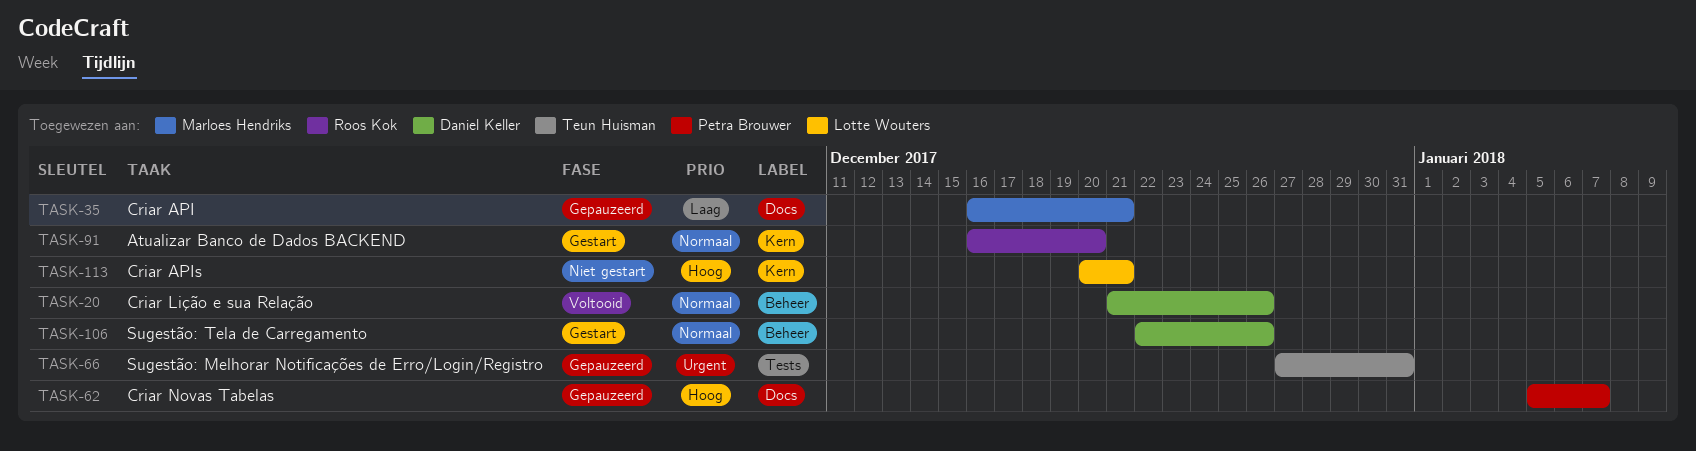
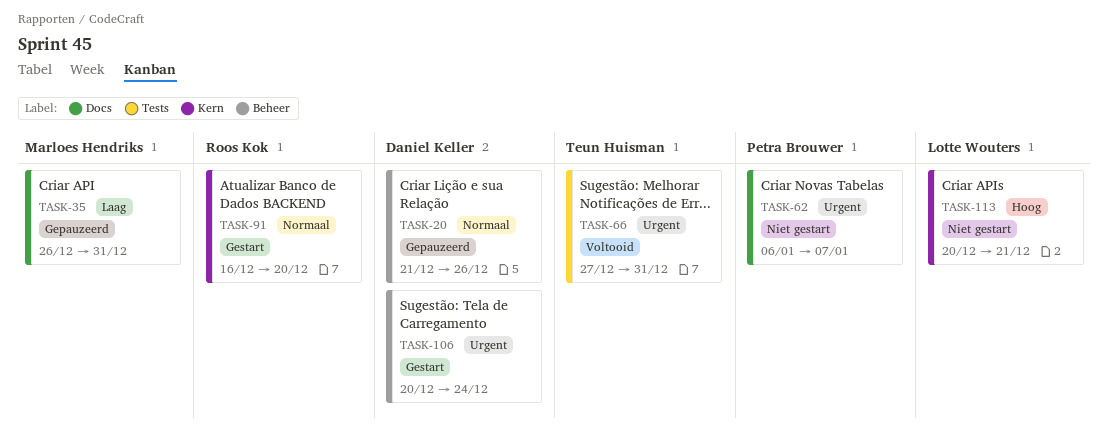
TASK-20, status: Voltooid -> Gepauzeerd
TASK-35, start: Dec 16 -> Dec 26
TASK-35, due: Dec 21 -> Dec 31
TASK-62, status: Gepauzeerd -> Niet gestart
TASK-62, priority: Hoog -> Urgent
TASK-62, start: Jan 5 -> Jan 6
TASK-66, status: Gepauzeerd -> Voltooid
TASK-106, priority: Normaal -> Urgent
TASK-106, start: Dec 22 -> Dec 20
TASK-106, due: Dec 26 -> Dec 24

